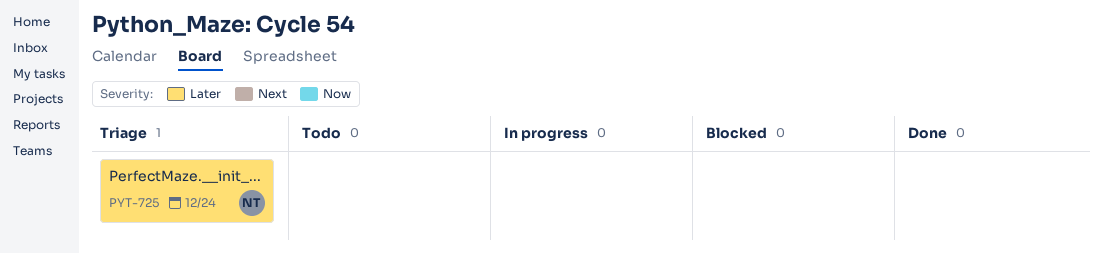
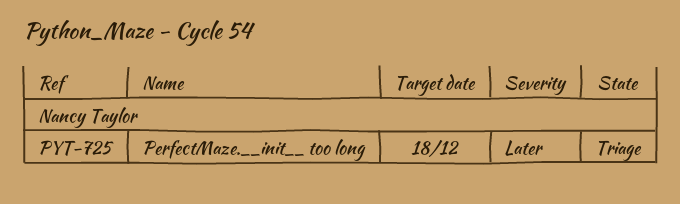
PYT-725, due: Dec 24 -> Dec 18

